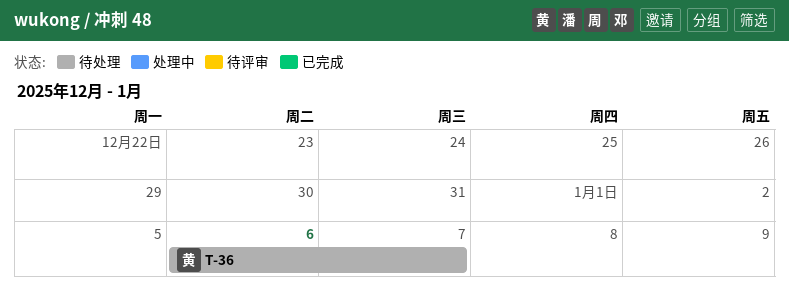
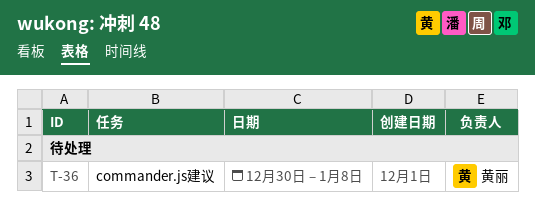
T-36, start: Jan 6 -> Dec 30
T-36, due: Jan 7 -> Jan 8

